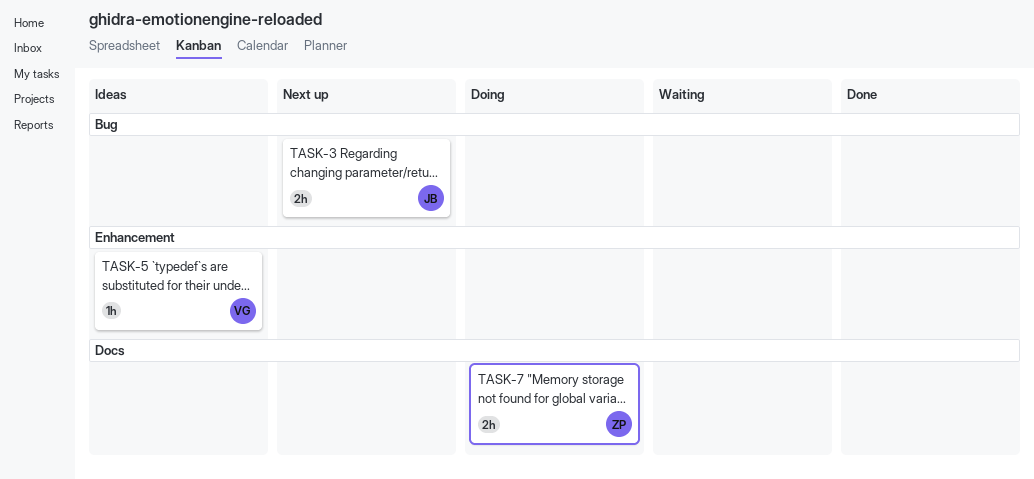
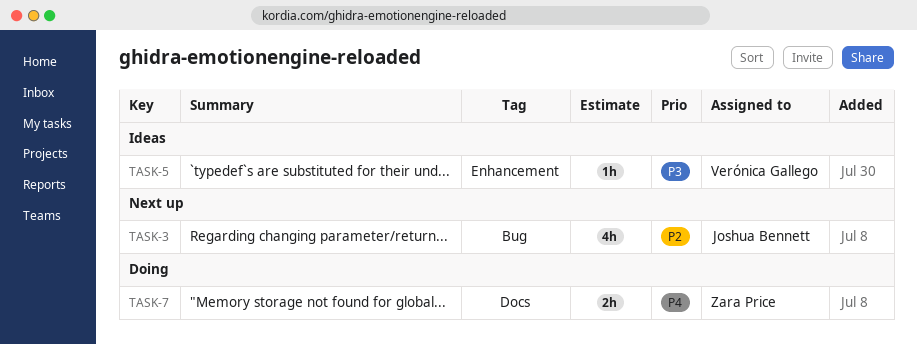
TASK-3, estimate: 2h -> 4h

